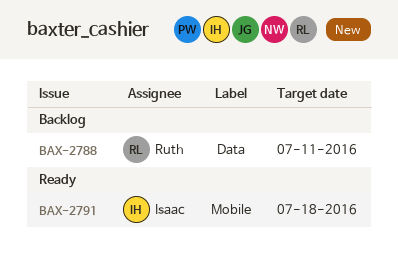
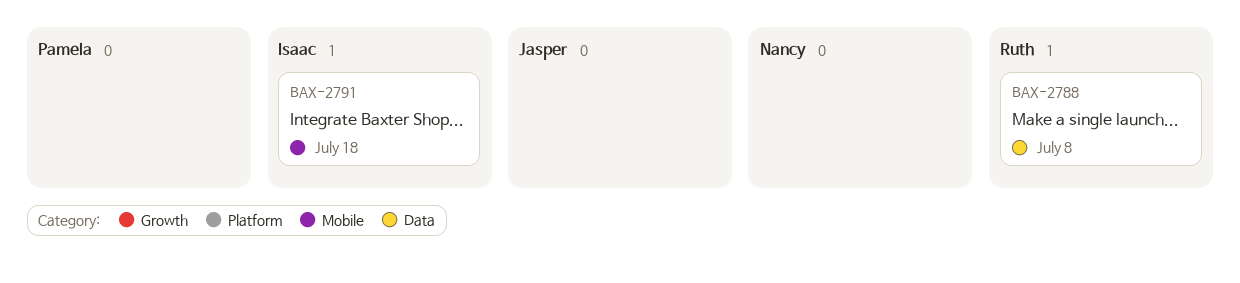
BAX-2788, due: Jul 11 -> Jul 8

